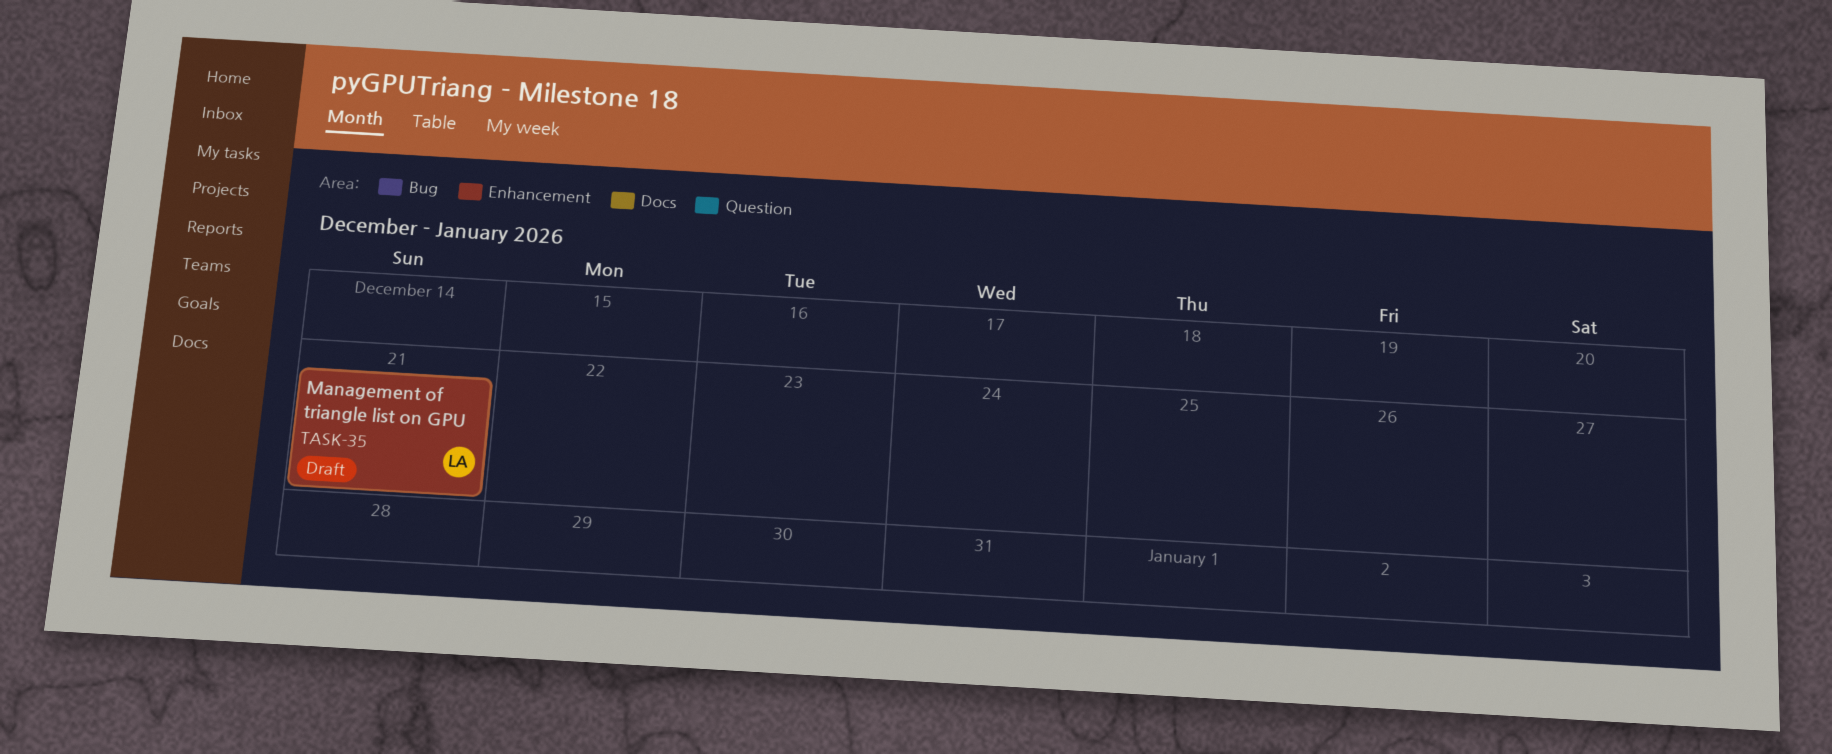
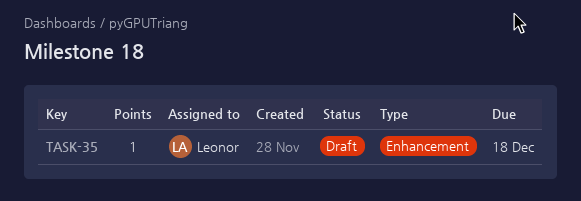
TASK-35, due: Dec 21 -> Dec 18

